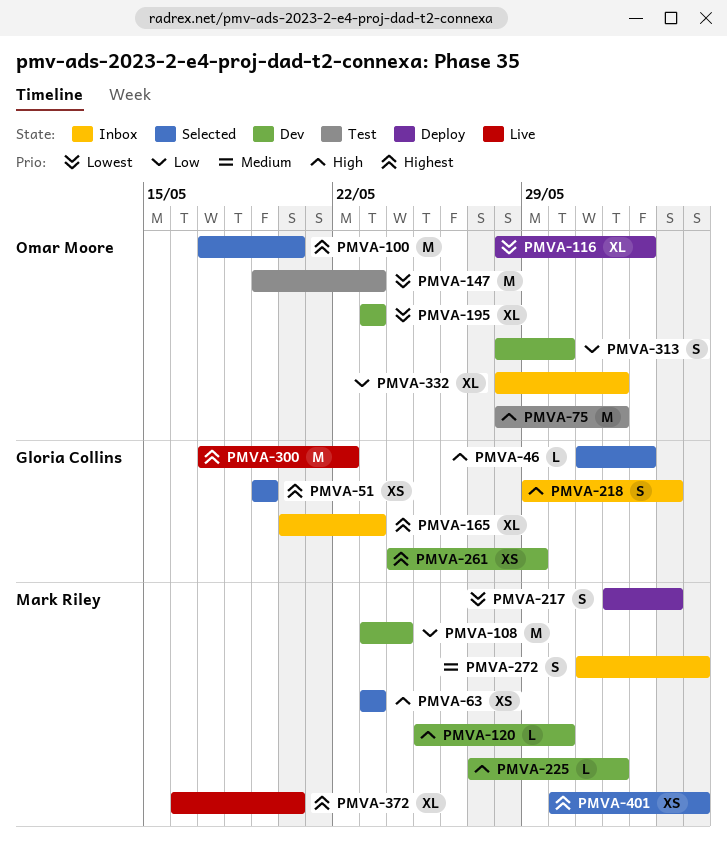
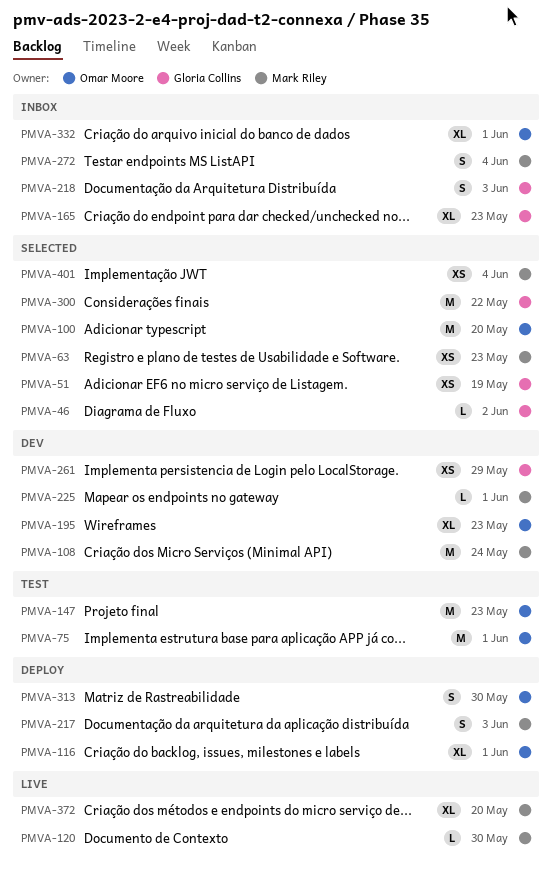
PMVA-116, due: Jun 2 -> Jun 1
PMVA-120, status: Dev -> Live
PMVA-300, status: Live -> Selected
PMVA-313, status: Dev -> Deploy

